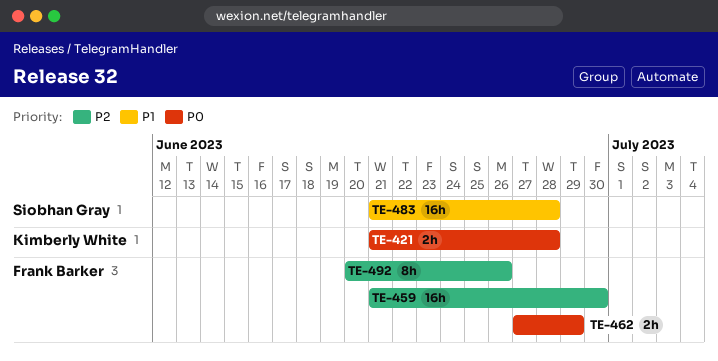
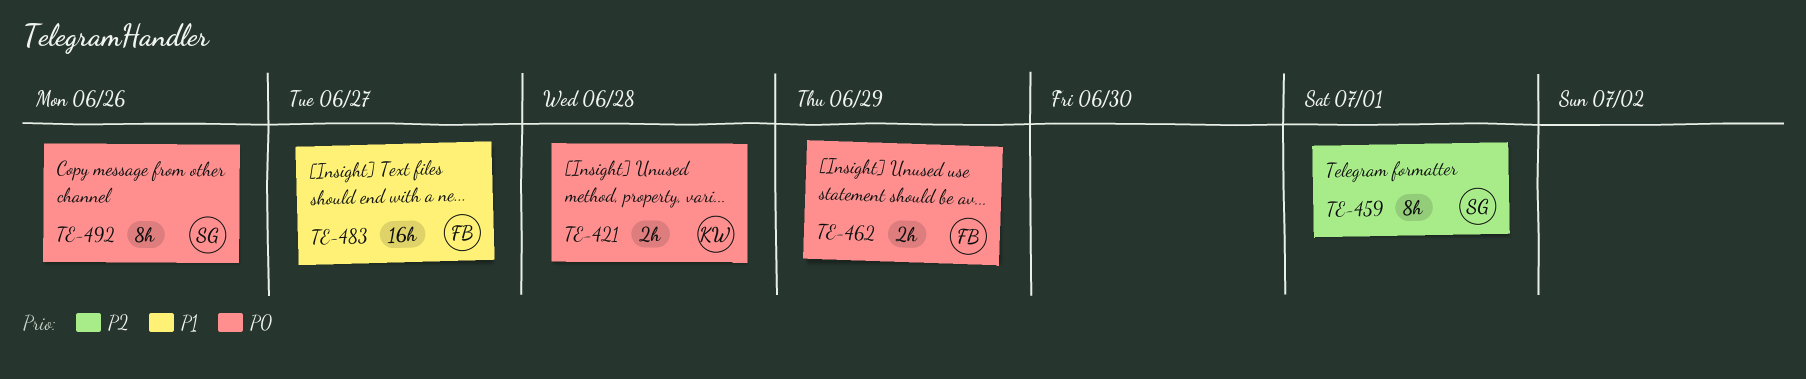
TE-459, owner: Frank Barker -> Siobhan Gray
TE-459, estimate: 16h -> 8h
TE-459, due: Jun 30 -> Jul 1
TE-483, owner: Siobhan Gray -> Frank Barker
TE-483, due: Jun 28 -> Jun 27
TE-492, owner: Frank Barker -> Siobhan Gray
TE-492, priority: P2 -> P0

